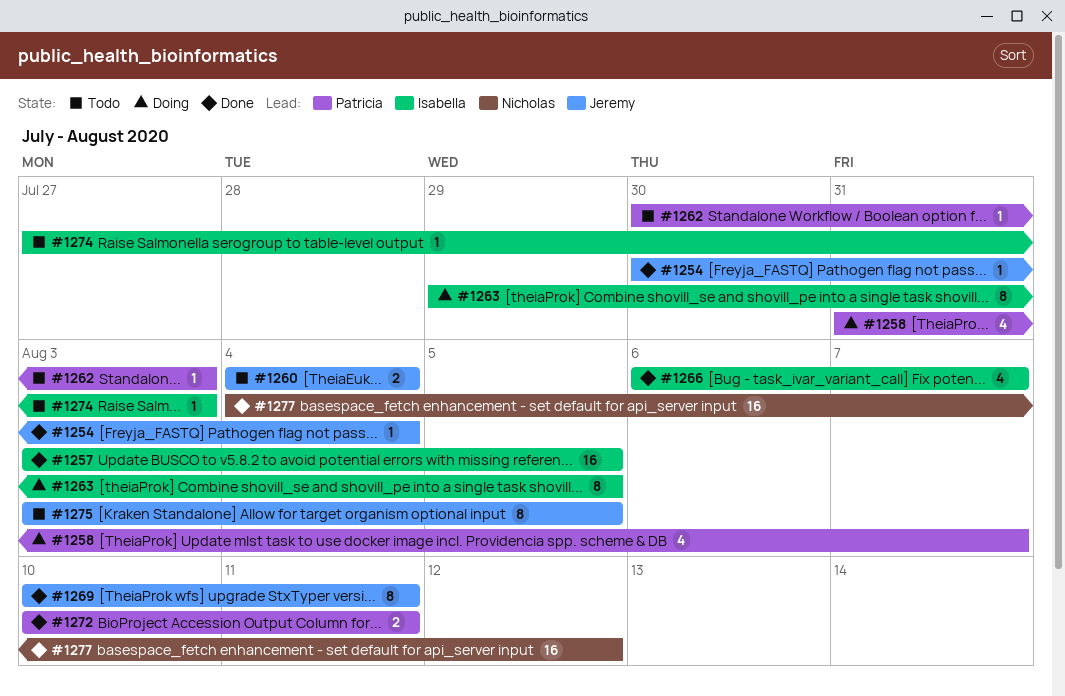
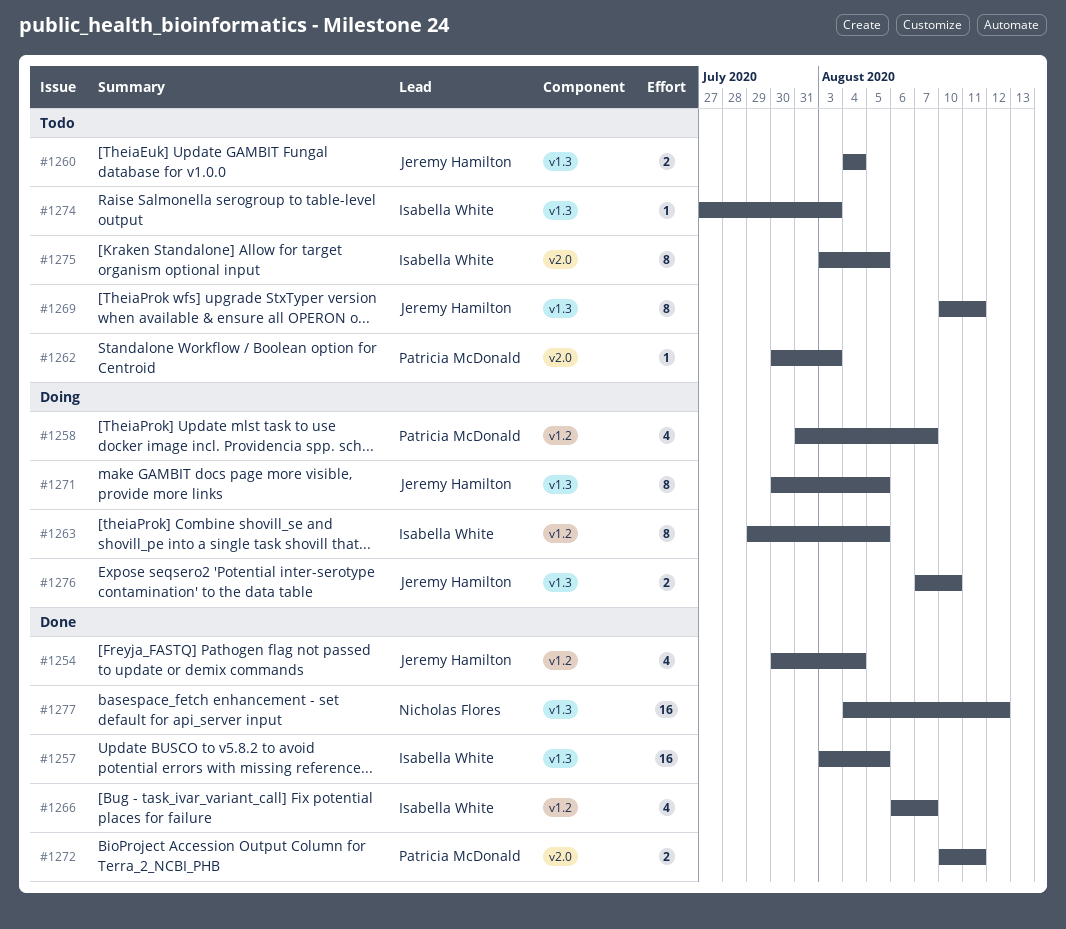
#1254, estimate: 1 -> 4
#1269, status: Done -> Todo
#1271: none -> present
#1275, owner: Jeremy Hamilton -> Isabella White
#1276: none -> present

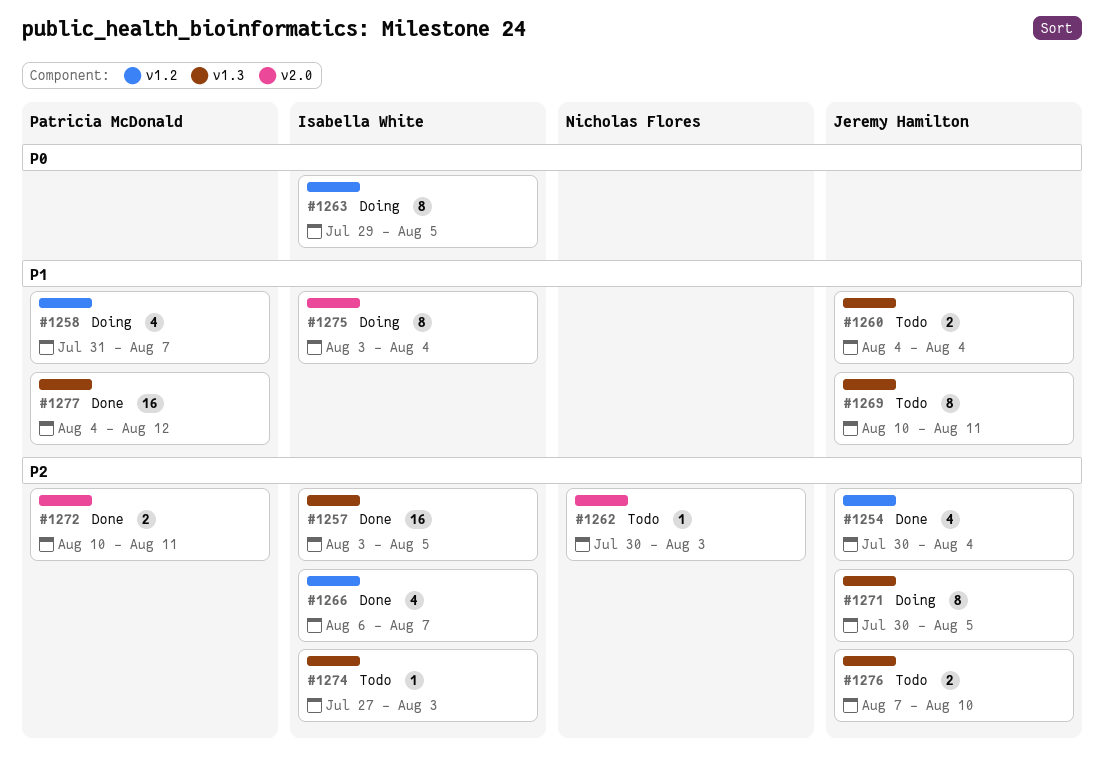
#1262, owner: Patricia McDonald -> Nicholas Flores
#1275, status: Todo -> Doing
#1275, due: Aug 5 -> Aug 4
#1276, status: Doing -> Todo
#1277, owner: Nicholas Flores -> Patricia McDonald

